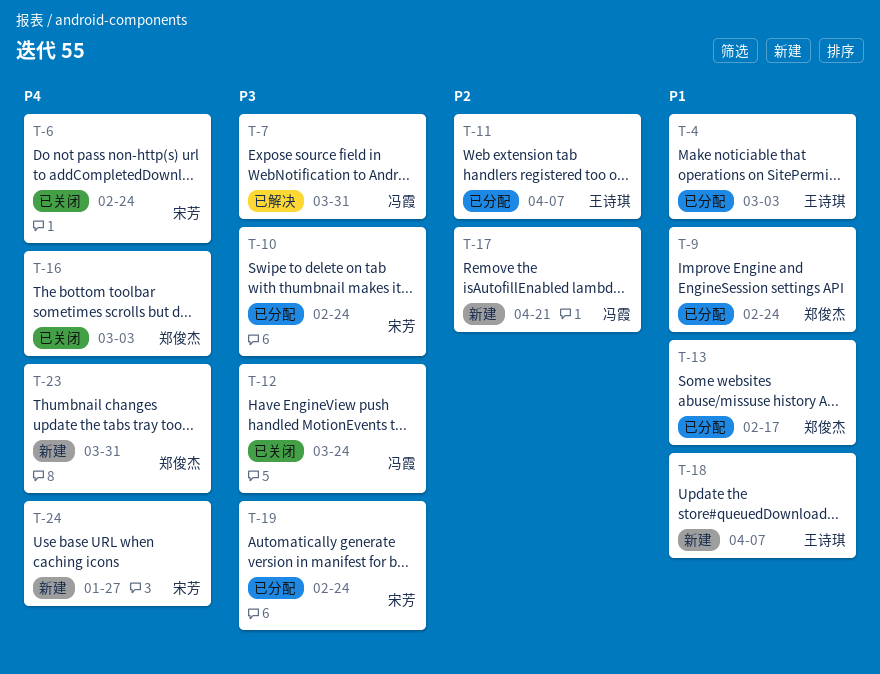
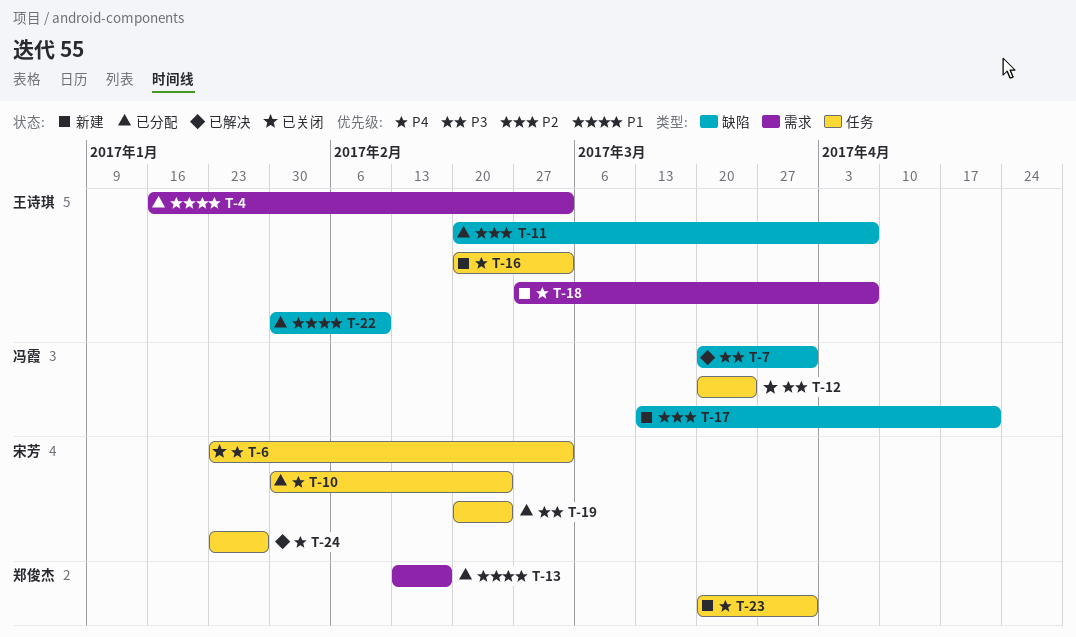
T-6, due: Feb 24 -> Mar 3
T-9: present -> none
T-10, priority: P3 -> P4
T-16, status: 已关闭 -> 新建
T-16, owner: 郑俊杰 -> 王诗琪
T-18, priority: P1 -> P4
T-22: none -> present
T-24, status: 新建 -> 已解决

